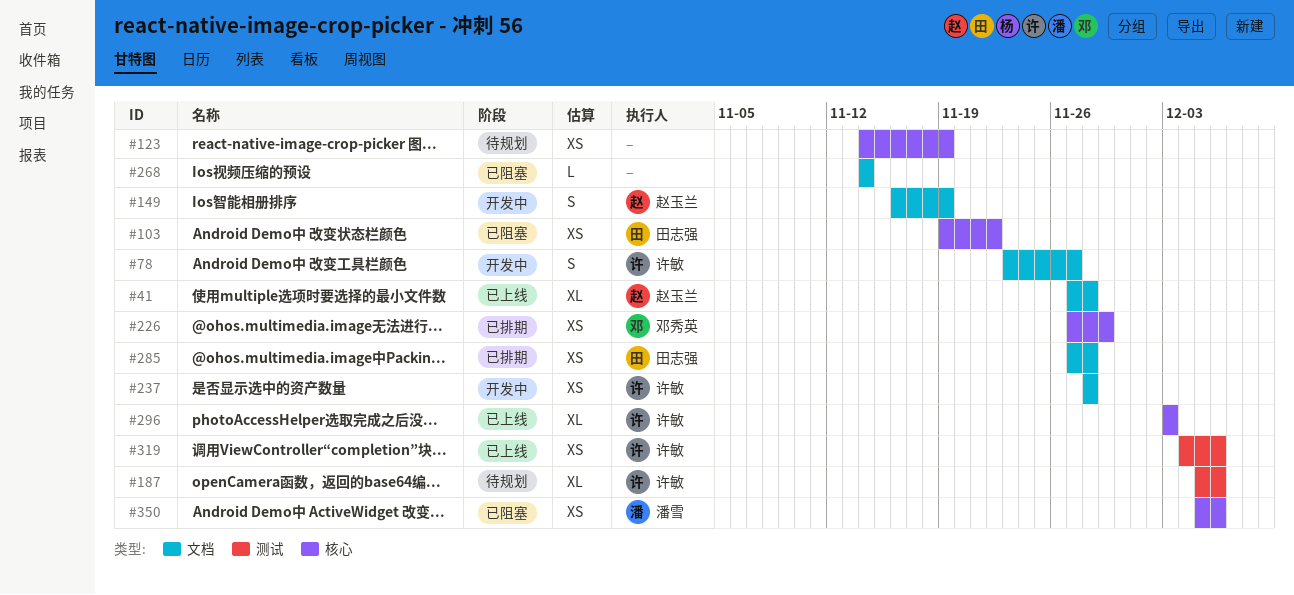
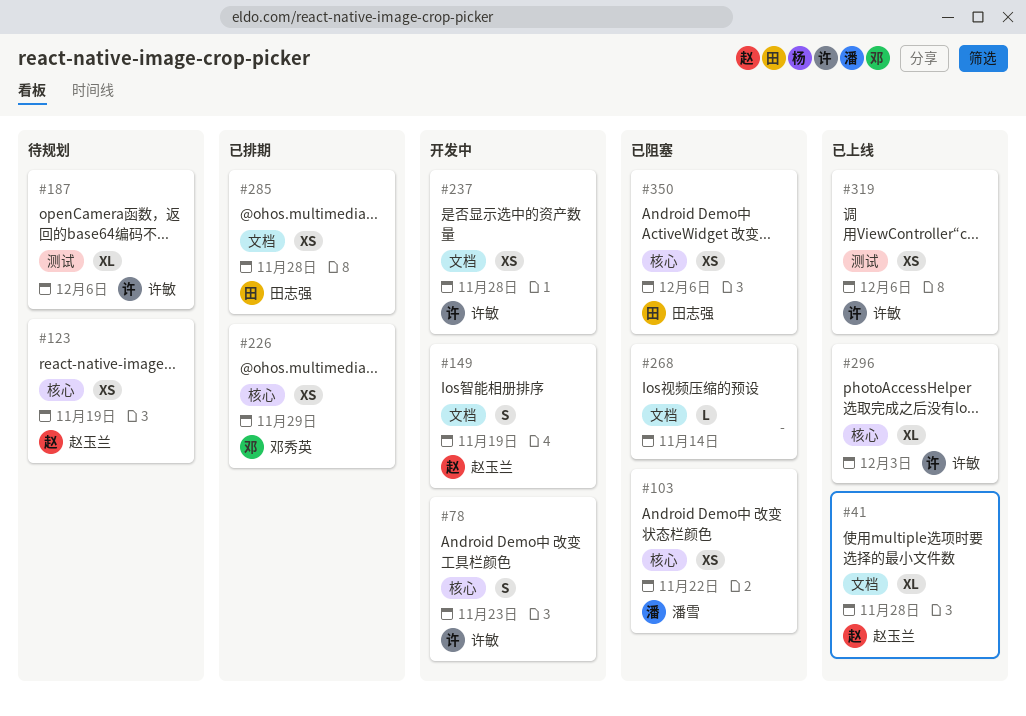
#78, label: 文档 -> 核心
#78, due: Nov 27 -> Nov 23
#103, owner: 田志强 -> 潘雪
#123, owner: none -> 赵玉兰
#350, owner: 潘雪 -> 田志强

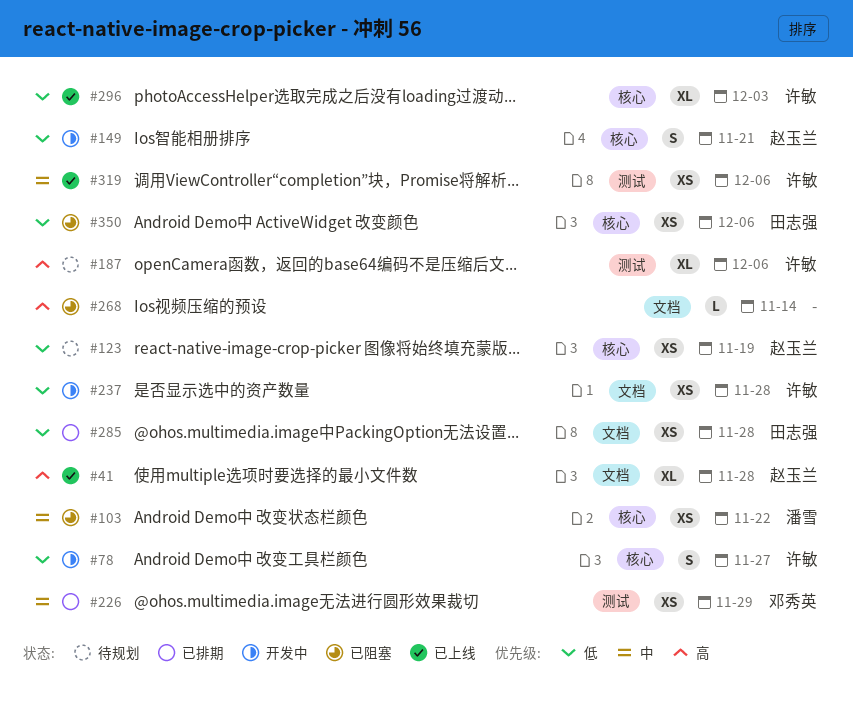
#78, due: Nov 23 -> Nov 27
#149, label: 文档 -> 核心
#149, due: Nov 19 -> Nov 21
#226, label: 核心 -> 测试

